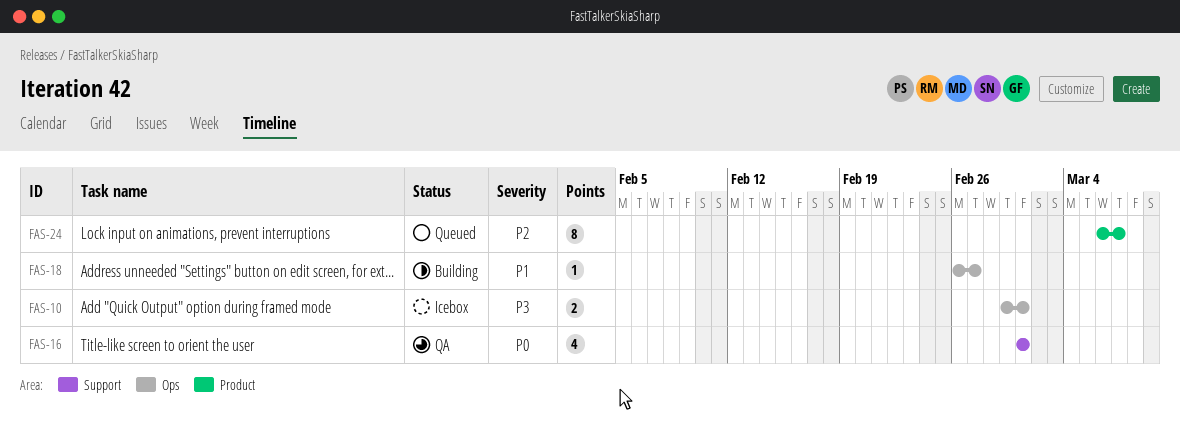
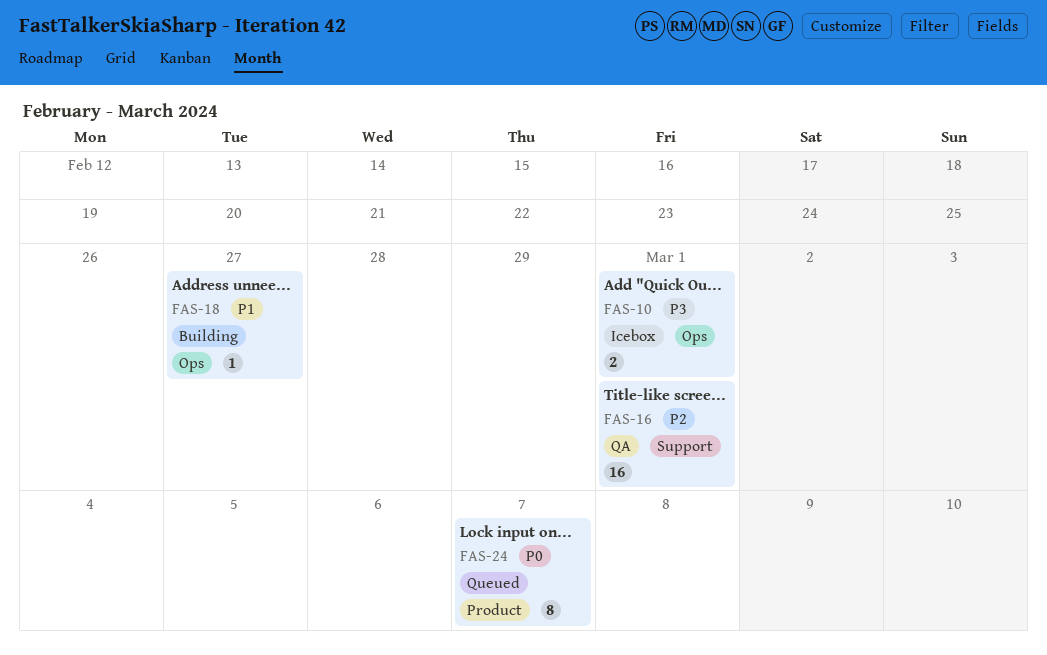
FAS-16, priority: P0 -> P2
FAS-16, estimate: 4 -> 16
FAS-24, priority: P2 -> P0

